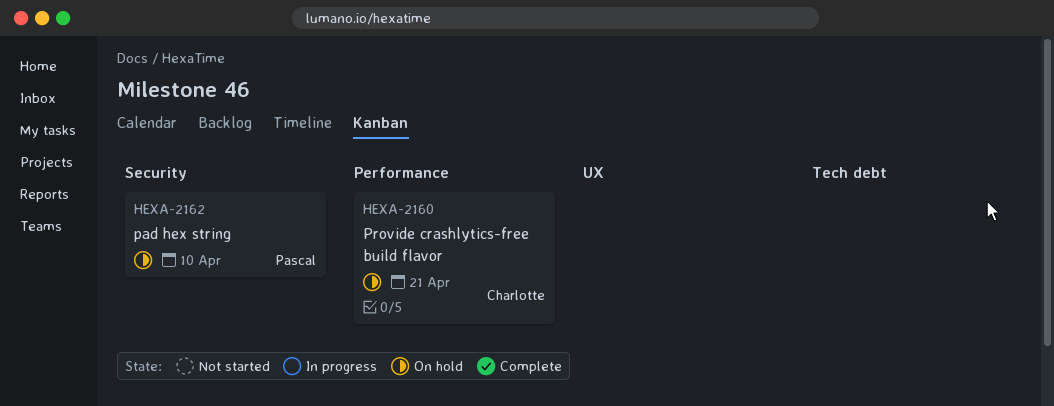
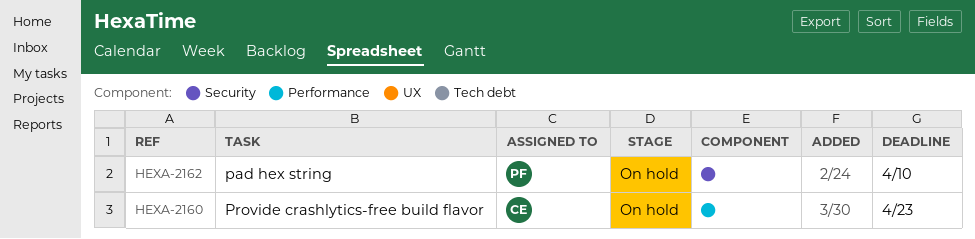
HEXA-2160, due: Apr 21 -> Apr 23

